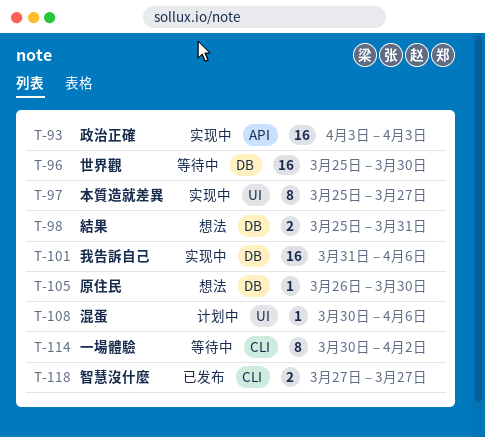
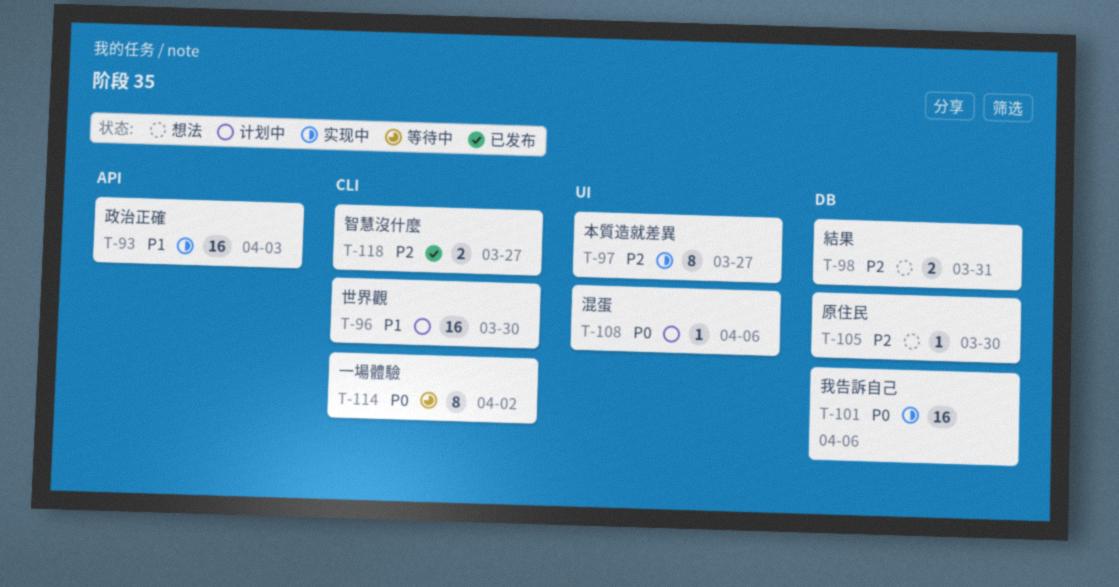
T-96, status: 等待中 -> 计划中
T-96, label: DB -> CLI

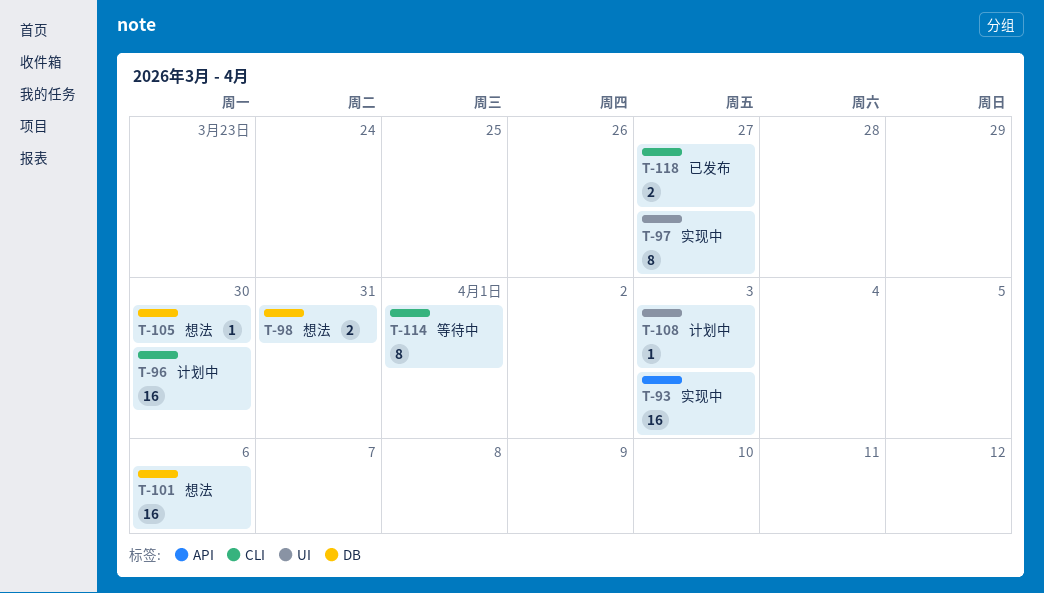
T-101, status: 实现中 -> 想法
T-108, due: Apr 6 -> Apr 3
T-114, due: Apr 2 -> Apr 1

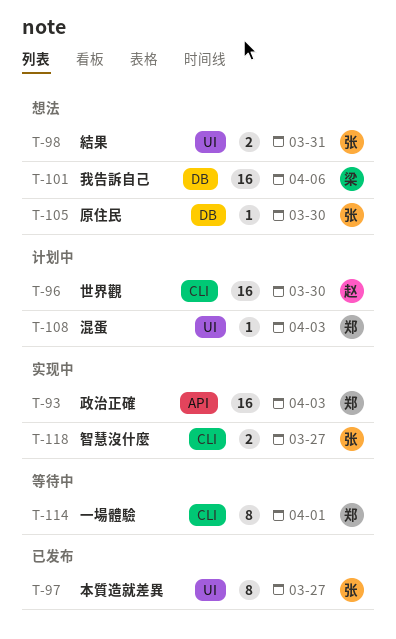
T-97, status: 实现中 -> 已发布
T-98, label: DB -> UI
T-118, status: 已发布 -> 实现中

